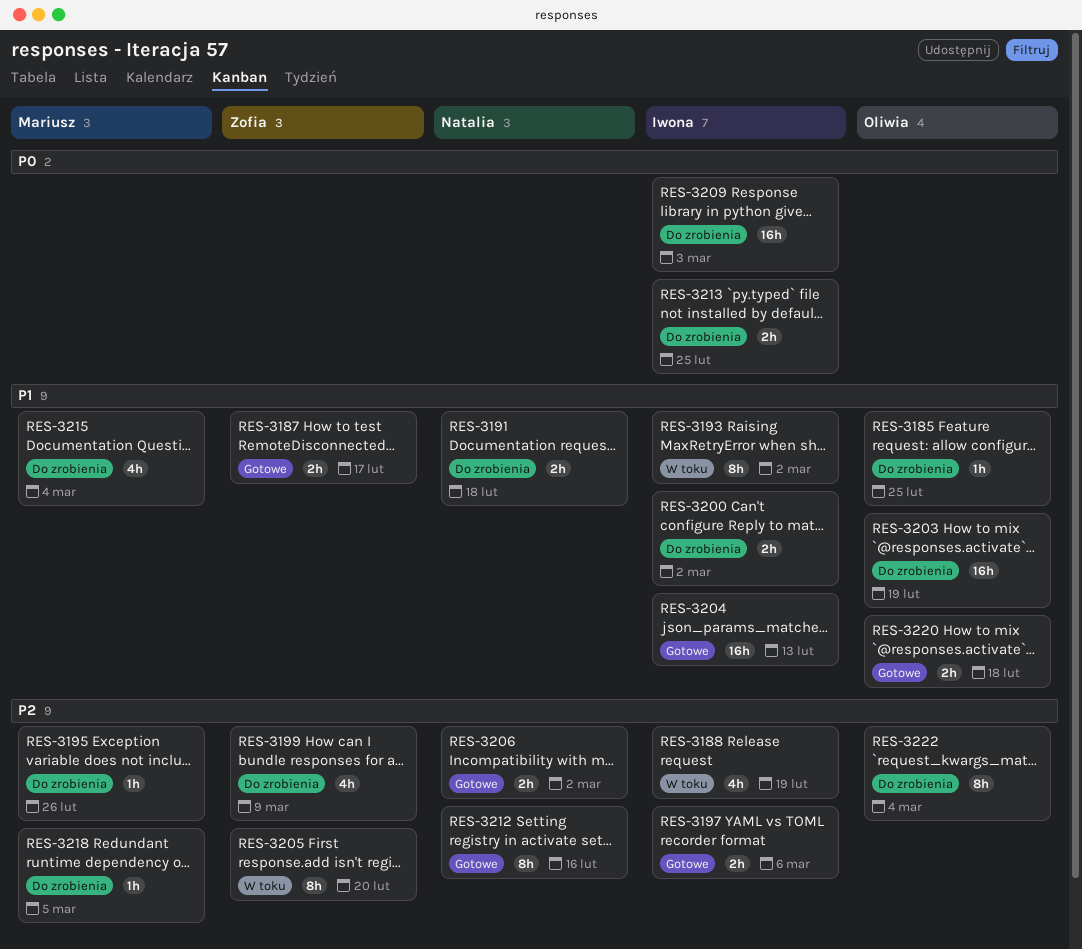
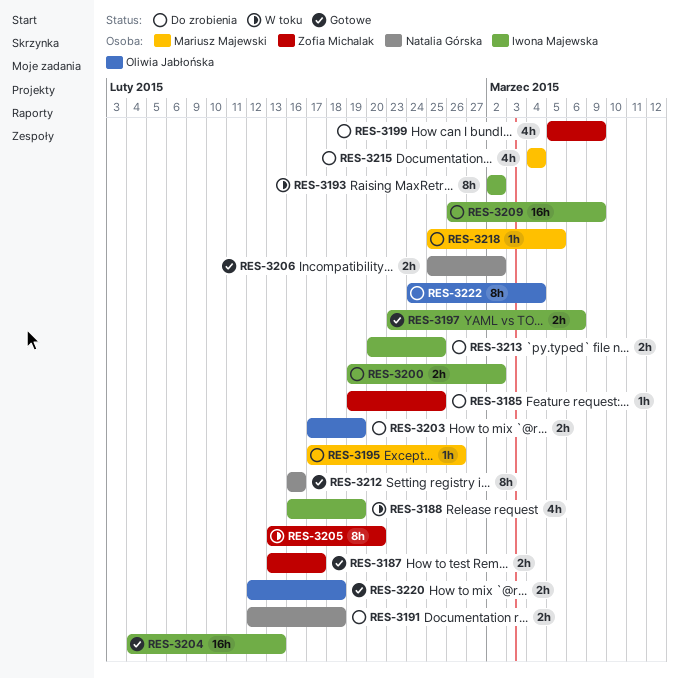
RES-3185, owner: Oliwia Jabłońska -> Zofia Michalak
RES-3203, estimate: 16h -> 2h
RES-3209, due: Mar 3 -> Mar 9

